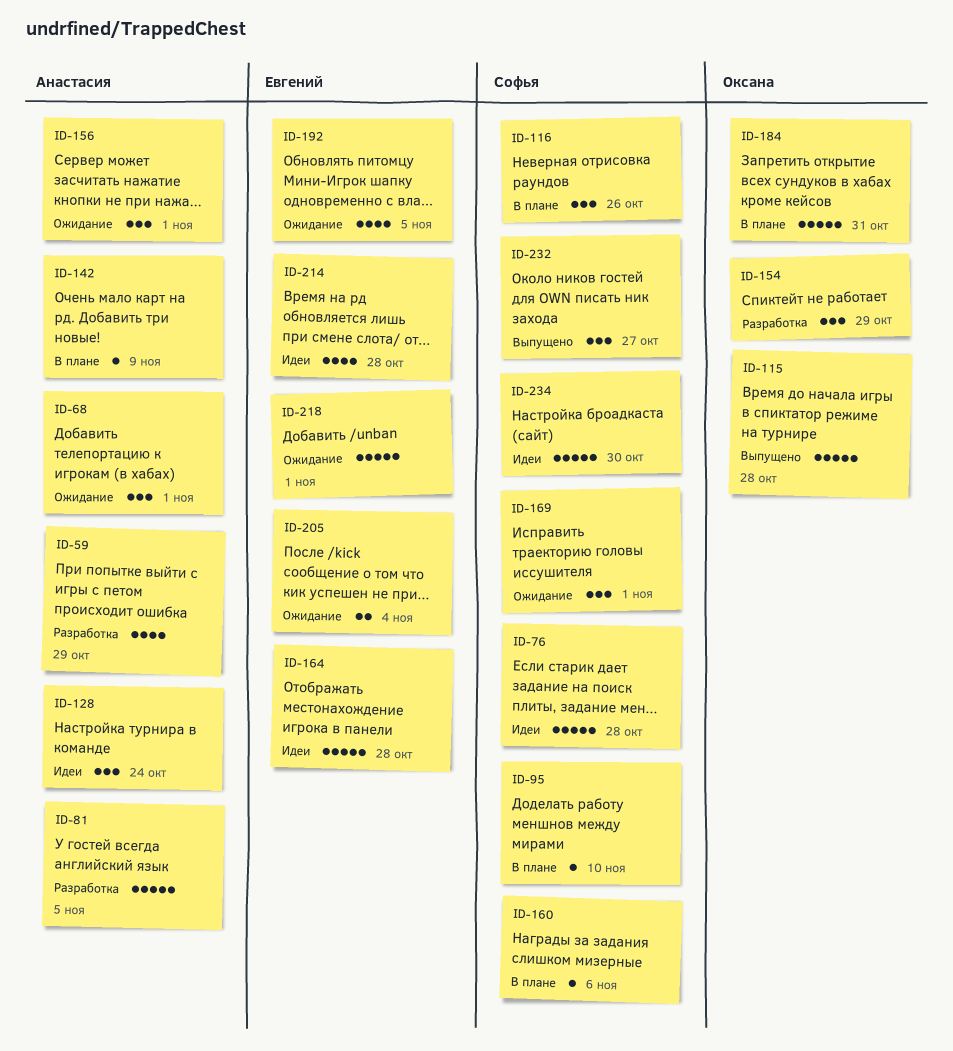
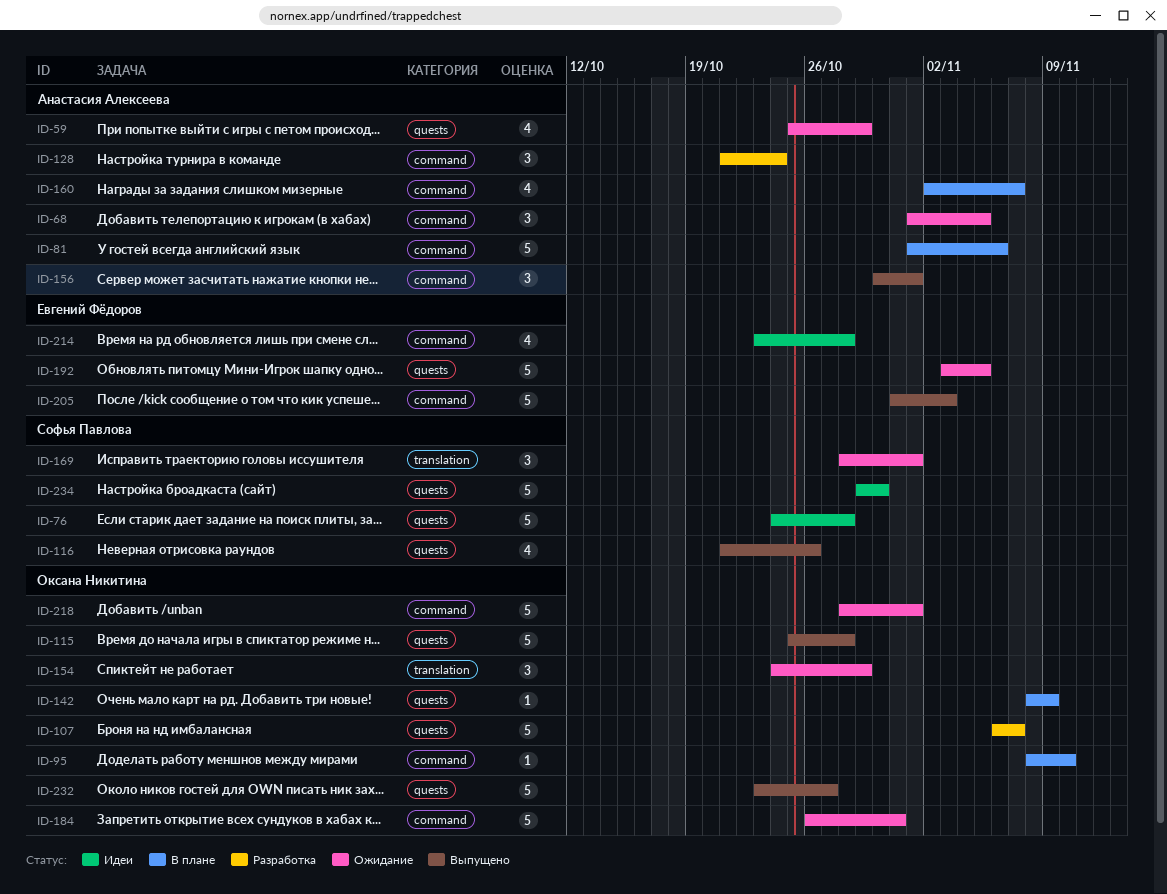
ID-59, status: Разработка -> Ожидание
ID-68, due: Nov 1 -> Nov 5
ID-81, status: Разработка -> В плане
ID-81, due: Nov 5 -> Nov 6
ID-95, owner: Софья Павлова -> Оксана Никитина
ID-107: none -> present
ID-116, status: В плане -> Выпущено
ID-116, estimate: 3 -> 4
ID-128, status: Идеи -> Разработка
ID-142, owner: Анастасия Алексеева -> Оксана Никитина
ID-154, status: Разработка -> Ожидание
ID-156, status: Ожидание -> Выпущено
ID-160, owner: Софья Павлова -> Анастасия Алексеева
ID-160, estimate: 1 -> 4
ID-160, due: Nov 6 -> Nov 7
ID-164: present -> none
ID-184, status: В плане -> Ожидание
ID-192, estimate: 4 -> 5
ID-205, status: Ожидание -> Выпущено
ID-205, estimate: 2 -> 5
ID-205, due: Nov 4 -> Nov 3
ID-218, owner: Евгений Фёдоров -> Оксана Никитина
ID-232, owner: Софья Павлова -> Оксана Никитина
ID-232, estimate: 3 -> 5

